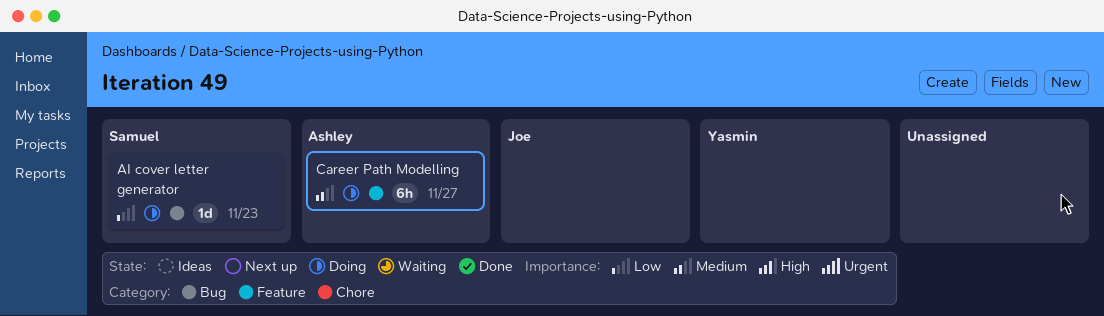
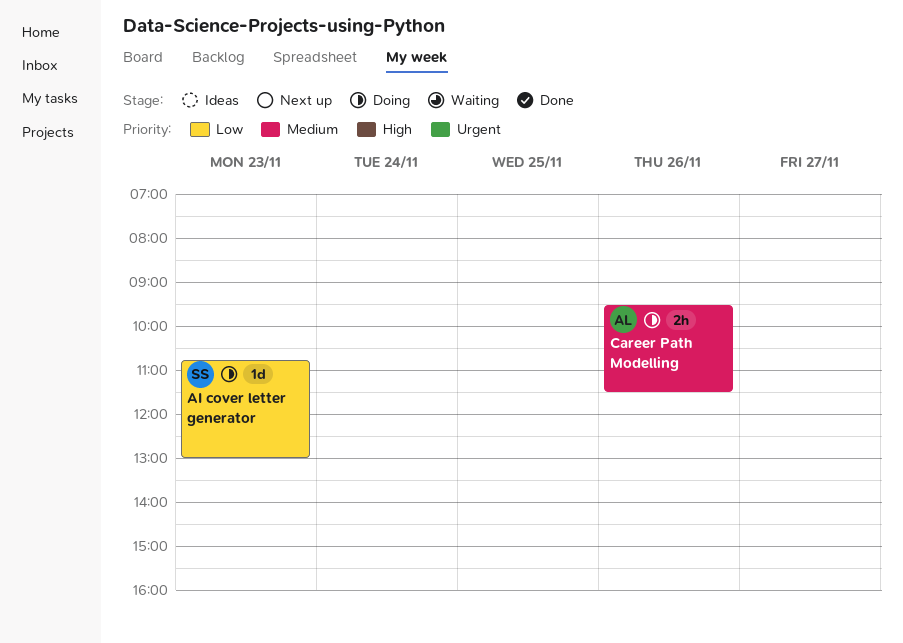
Career Path Modelling, estimate: 6h -> 2h
Career Path Modelling, day: Nov 27 -> Nov 26

